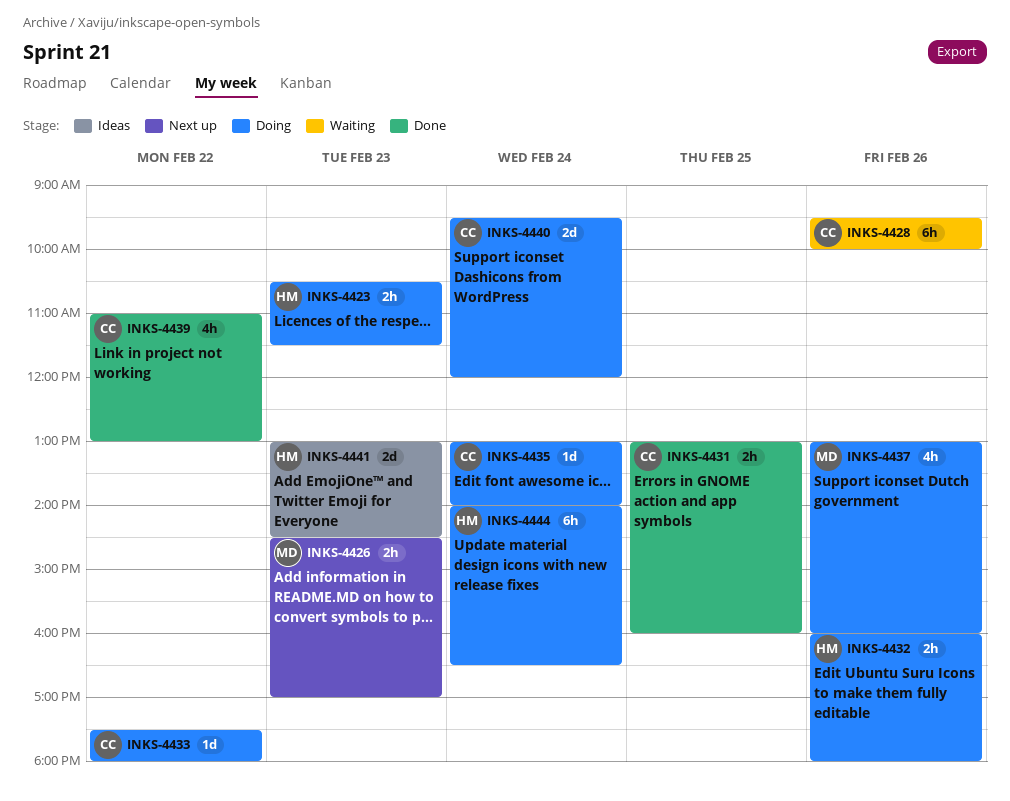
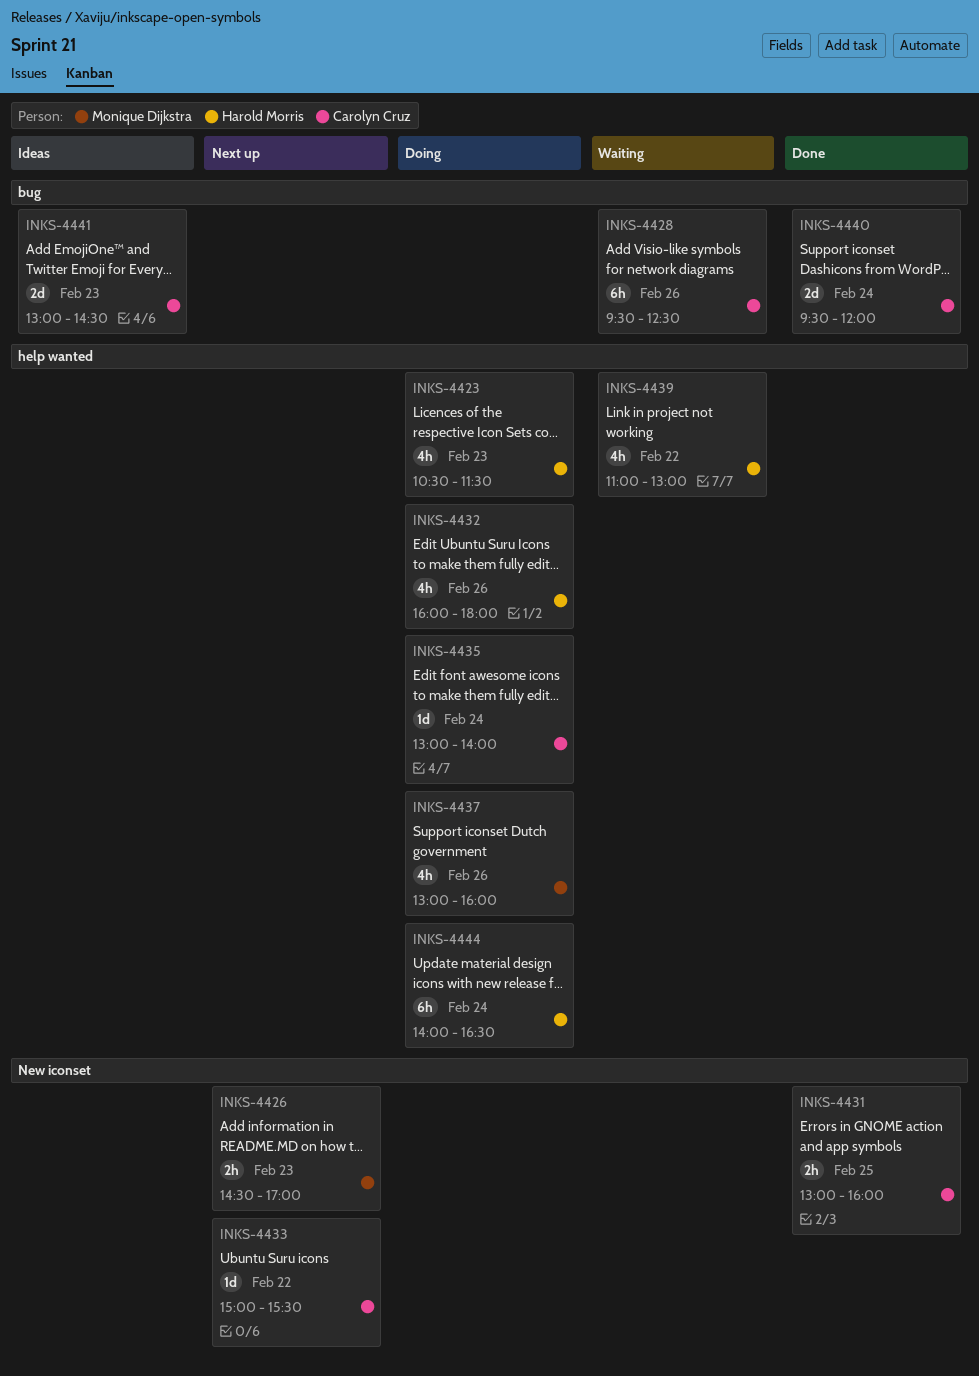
INKS-4423, estimate: 2h -> 4h
INKS-4428, ends: 10:00 -> 12:30
INKS-4432, estimate: 2h -> 4h
INKS-4433, status: Doing -> Next up
INKS-4433, begins: 17:30 -> 15:00
INKS-4433, ends: 18:00 -> 15:30
INKS-4439, status: Done -> Waiting
INKS-4439, owner: Carolyn Cruz -> Harold Morris
INKS-4440, status: Doing -> Done
INKS-4441, owner: Harold Morris -> Carolyn Cruz

